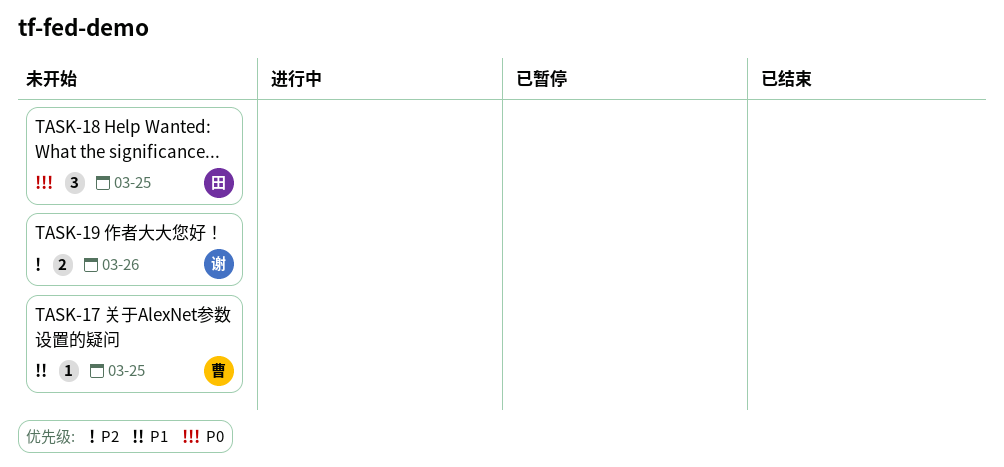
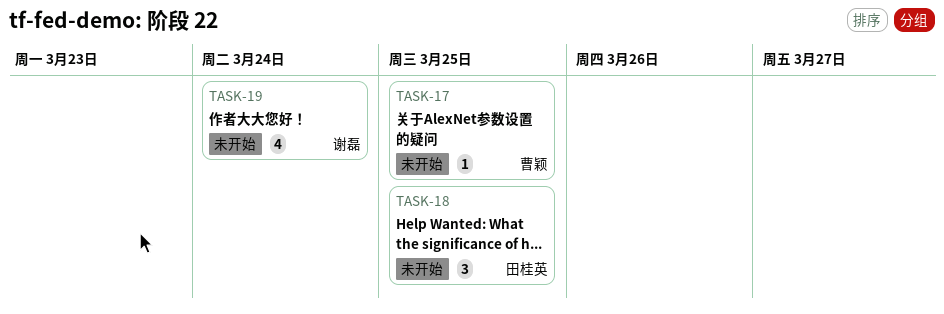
TASK-19, estimate: 2 -> 4
TASK-19, due: Mar 26 -> Mar 24

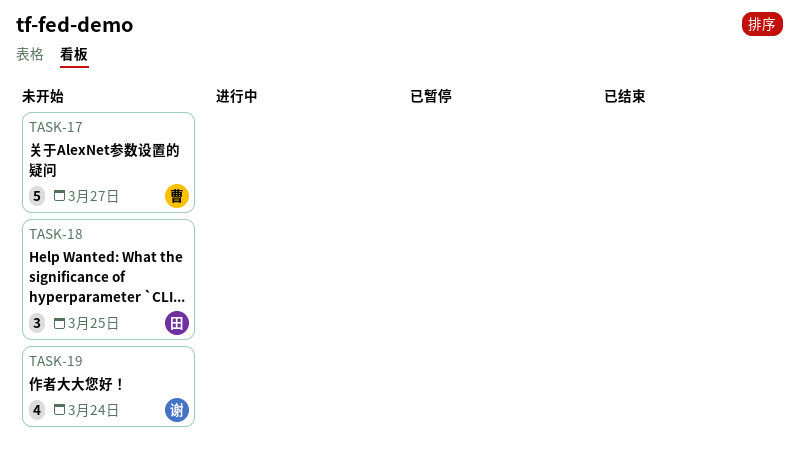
TASK-17, estimate: 1 -> 5
TASK-17, due: Mar 25 -> Mar 27

